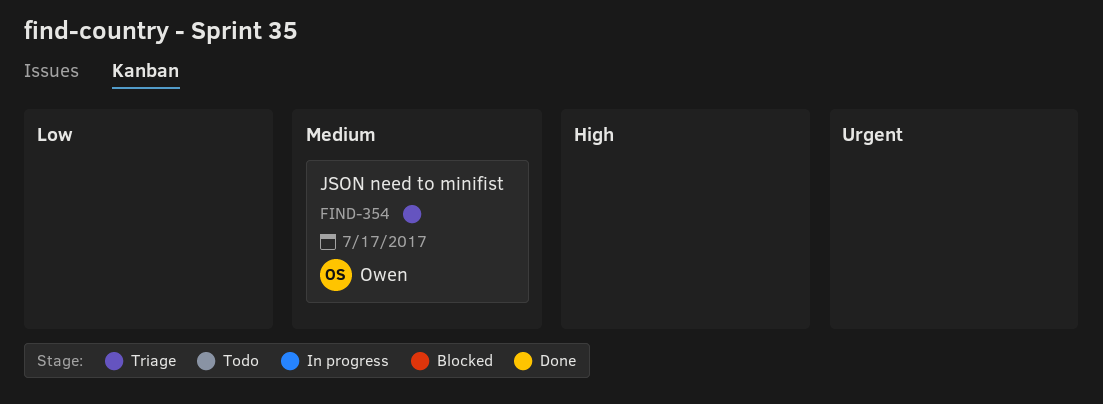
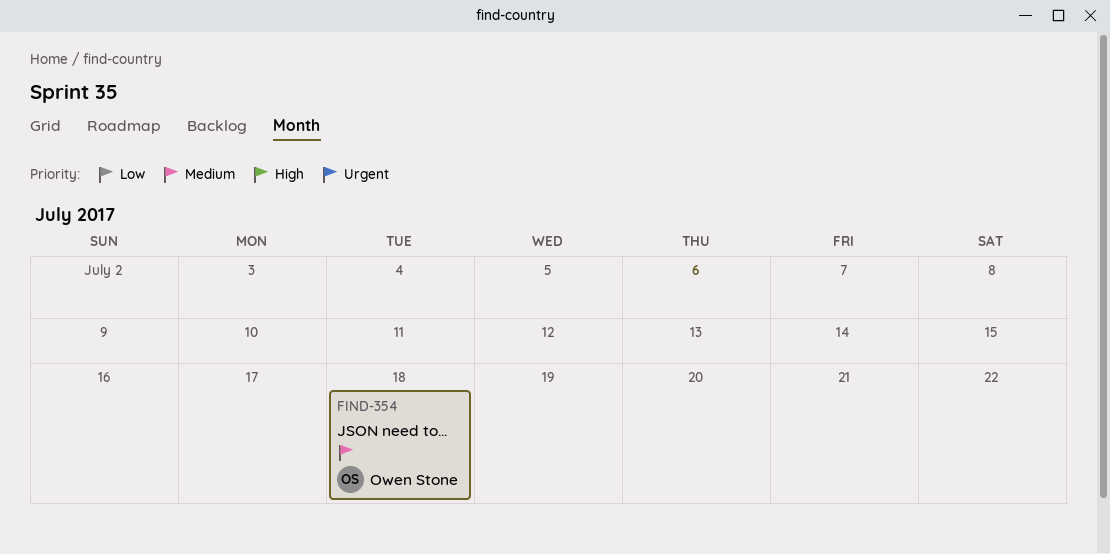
FIND-354, due: Jul 17 -> Jul 18

